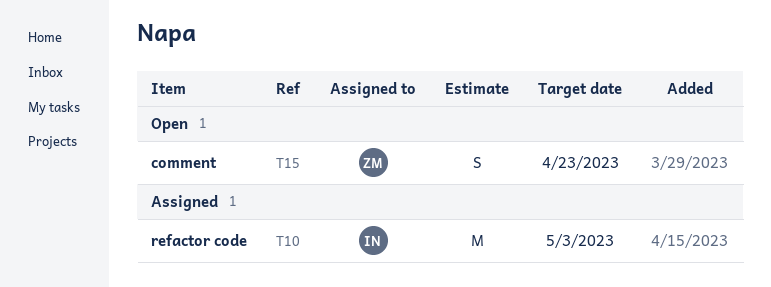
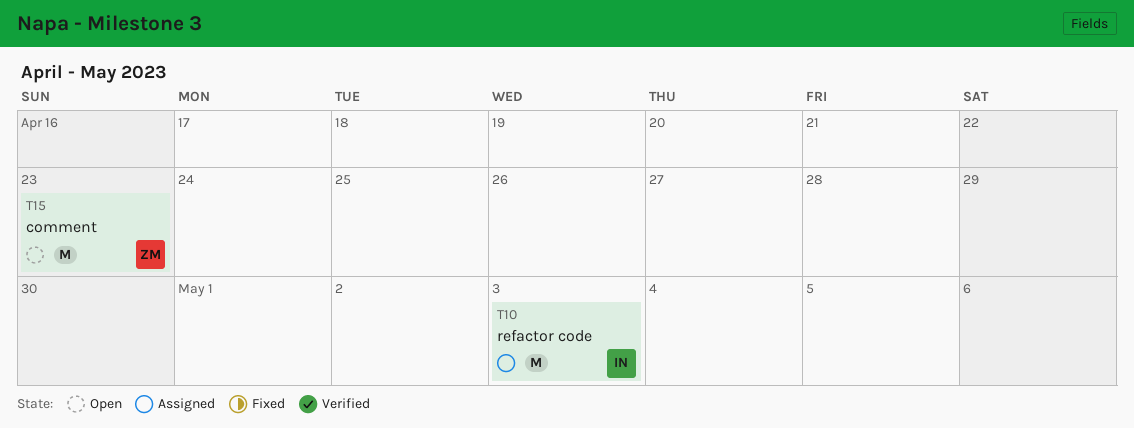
T15, estimate: S -> M

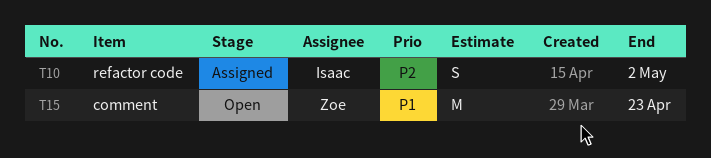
T10, estimate: M -> S
T10, due: May 3 -> May 2

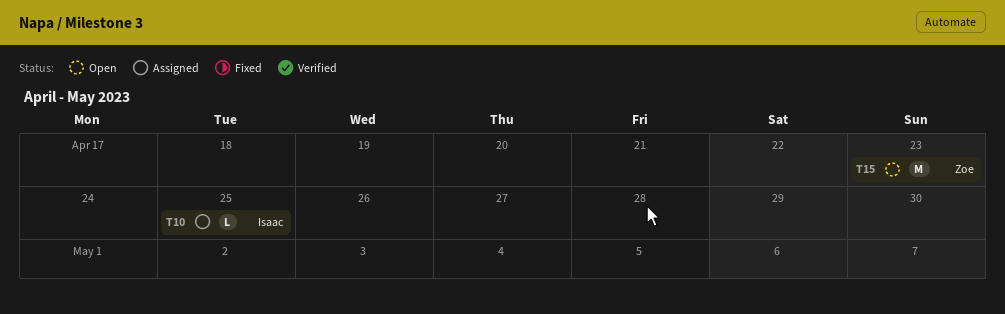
T10, estimate: S -> L
T10, due: May 2 -> Apr 25

